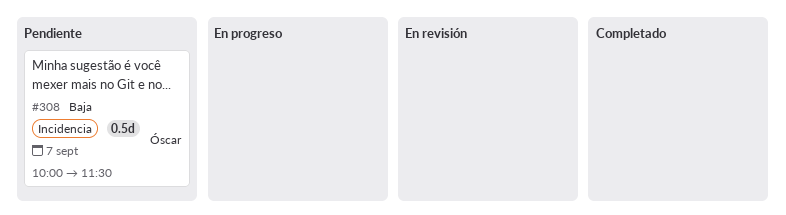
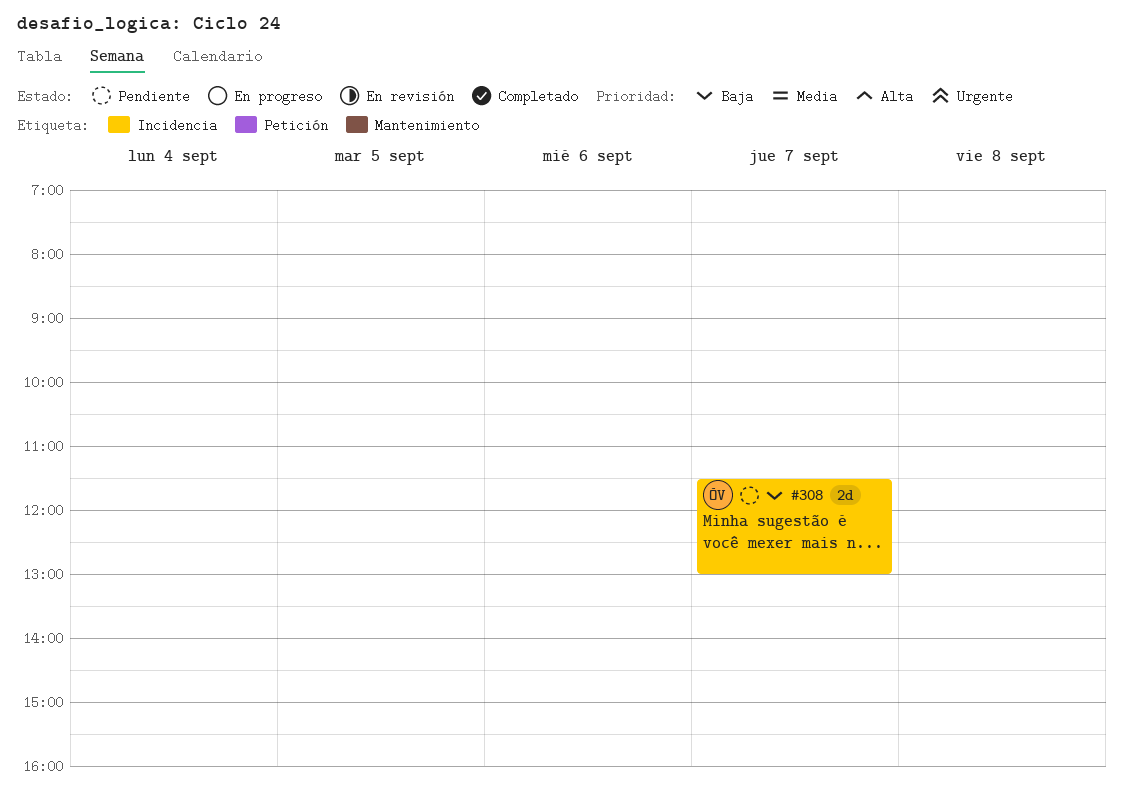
#308, estimate: 0.5d -> 2d
#308, begins: 10:00 -> 11:30
#308, ends: 11:30 -> 13:00

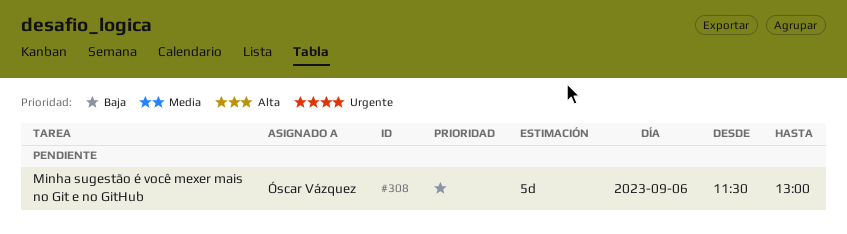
#308, estimate: 2d -> 5d
#308, day: Sep 7 -> Sep 6

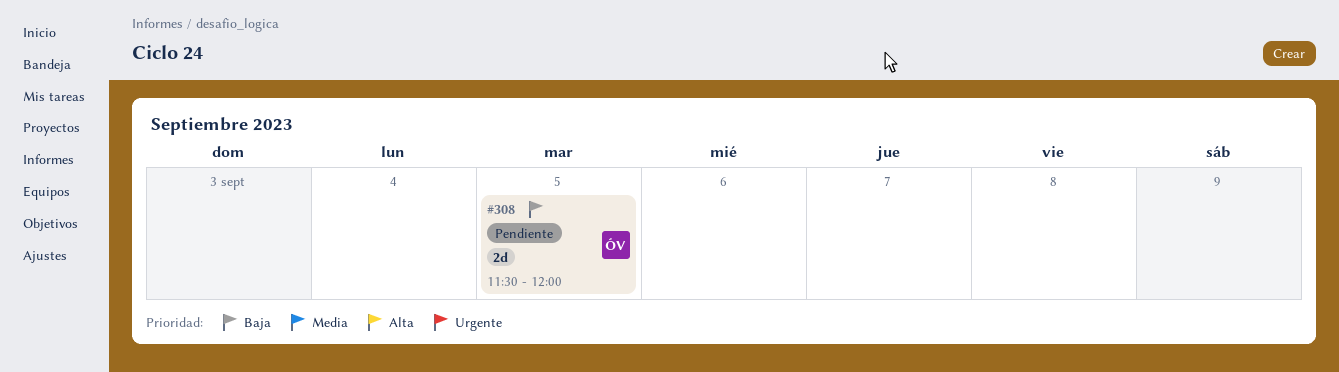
#308, estimate: 5d -> 2d
#308, day: Sep 6 -> Sep 5
#308, ends: 13:00 -> 12:00

